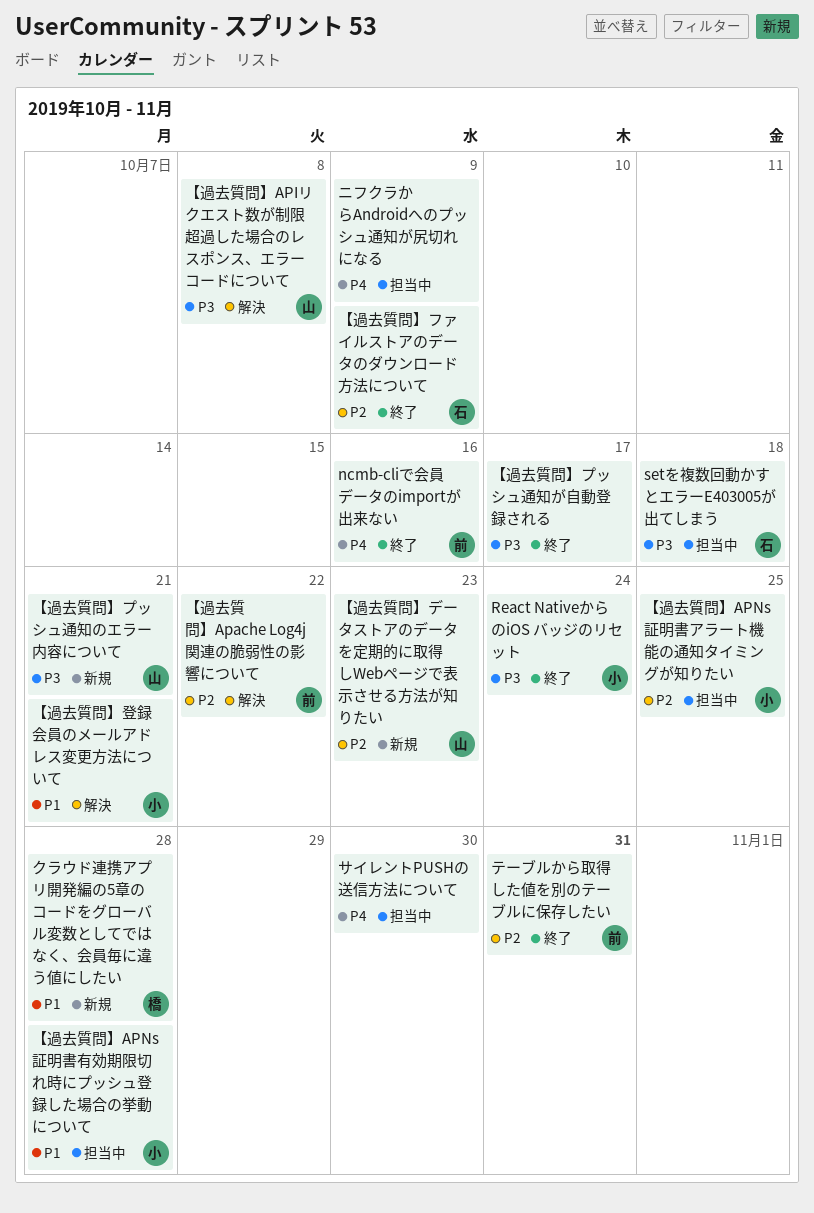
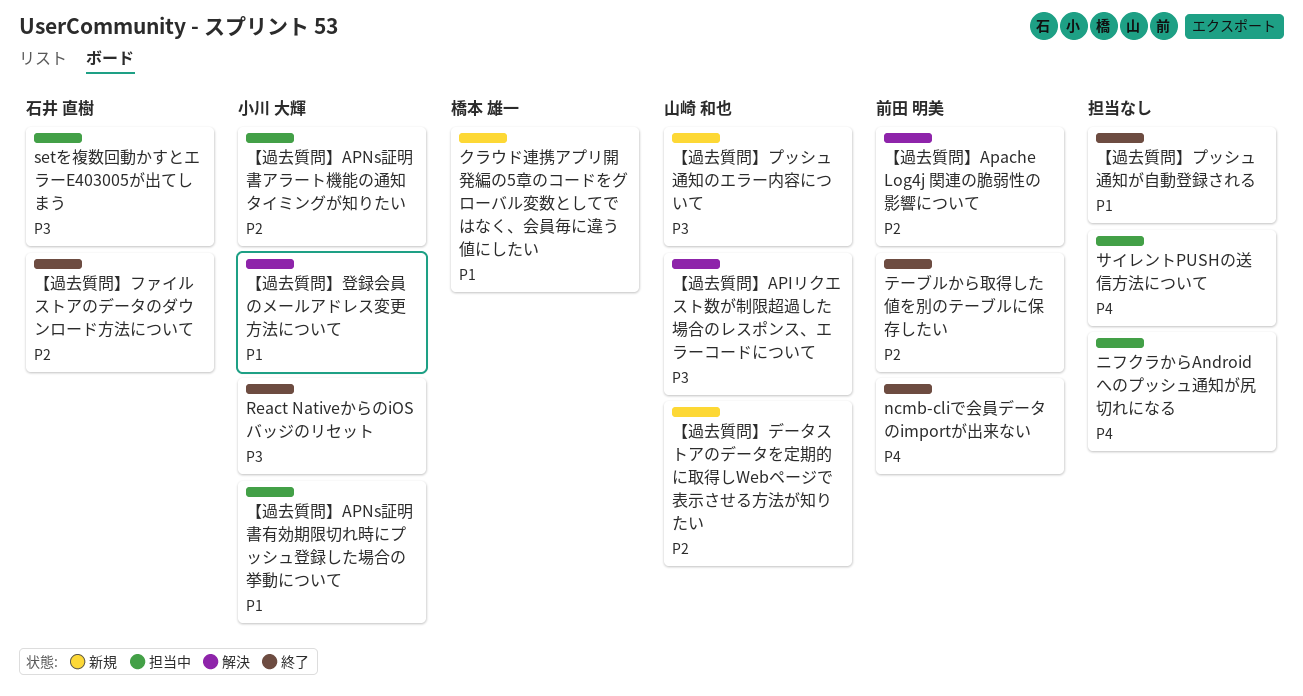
【過去質問】プッシュ通知が自動登録される, priority: P3 -> P1

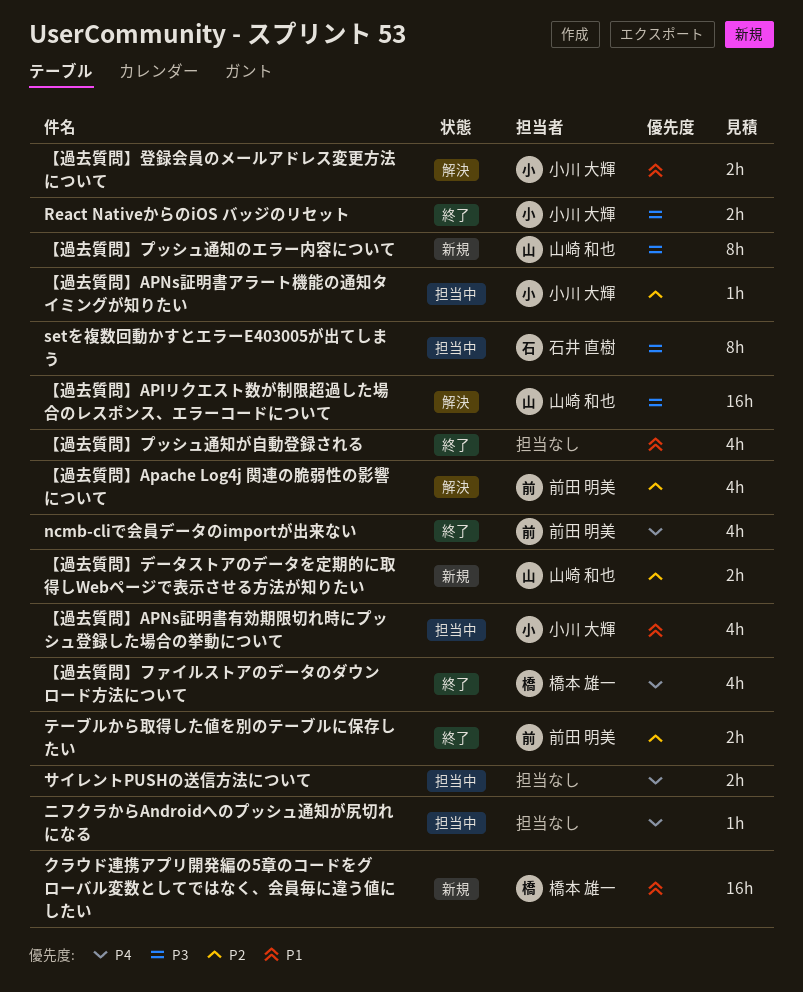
【過去質問】ファイルストアのデータのダウンロード方法について, owner: 石井 直樹 -> 橋本 雄一
【過去質問】ファイルストアのデータのダウンロード方法について, priority: P2 -> P4

